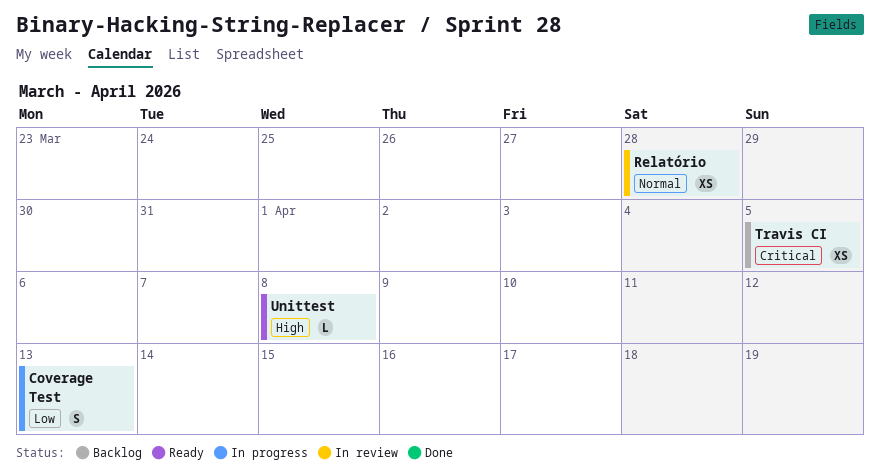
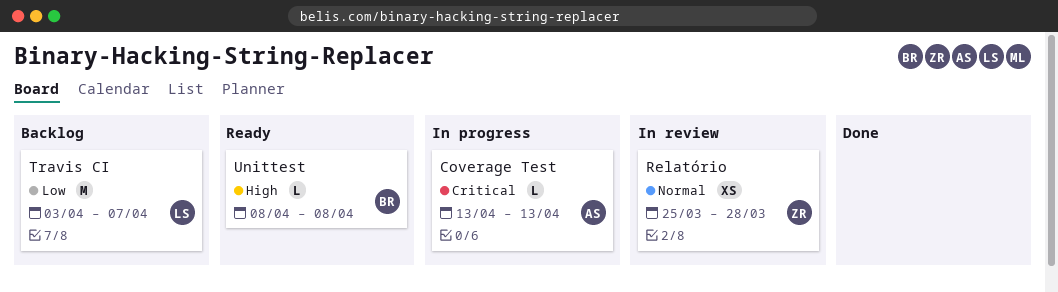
Coverage Test, priority: Low -> Critical
Coverage Test, estimate: S -> L
Travis CI, priority: Critical -> Low
Travis CI, estimate: XS -> M
Travis CI, due: Apr 5 -> Apr 7

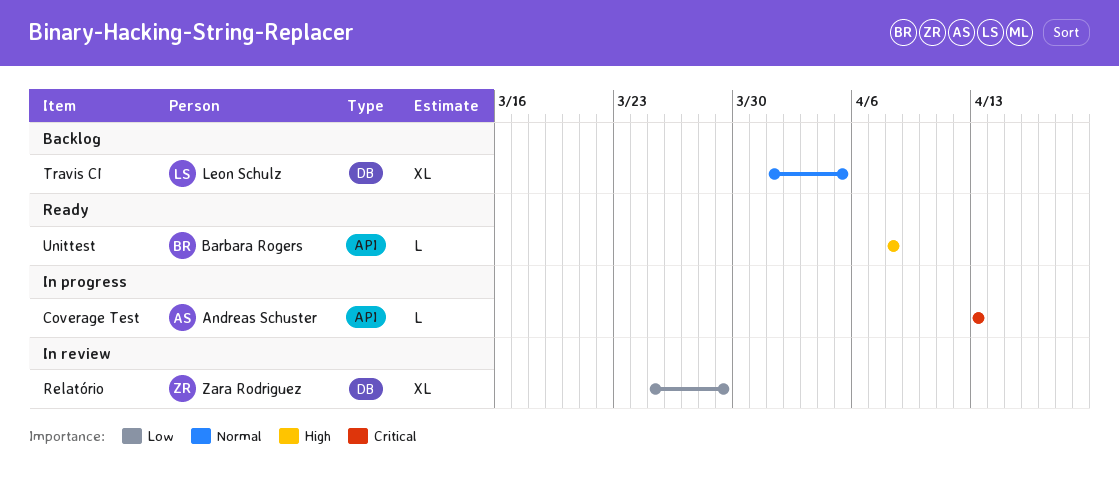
Relatório, priority: Normal -> Low
Relatório, estimate: XS -> XL
Relatório, due: Mar 28 -> Mar 29
Travis CI, priority: Low -> Normal
Travis CI, estimate: M -> XL
Travis CI, start: Apr 3 -> Apr 1
Travis CI, due: Apr 7 -> Apr 5

